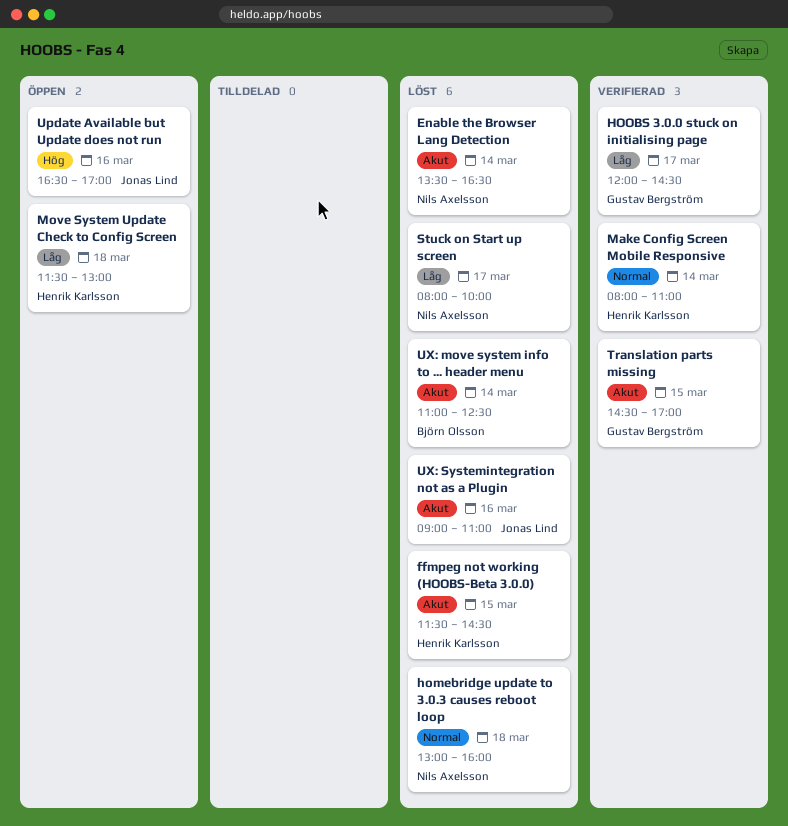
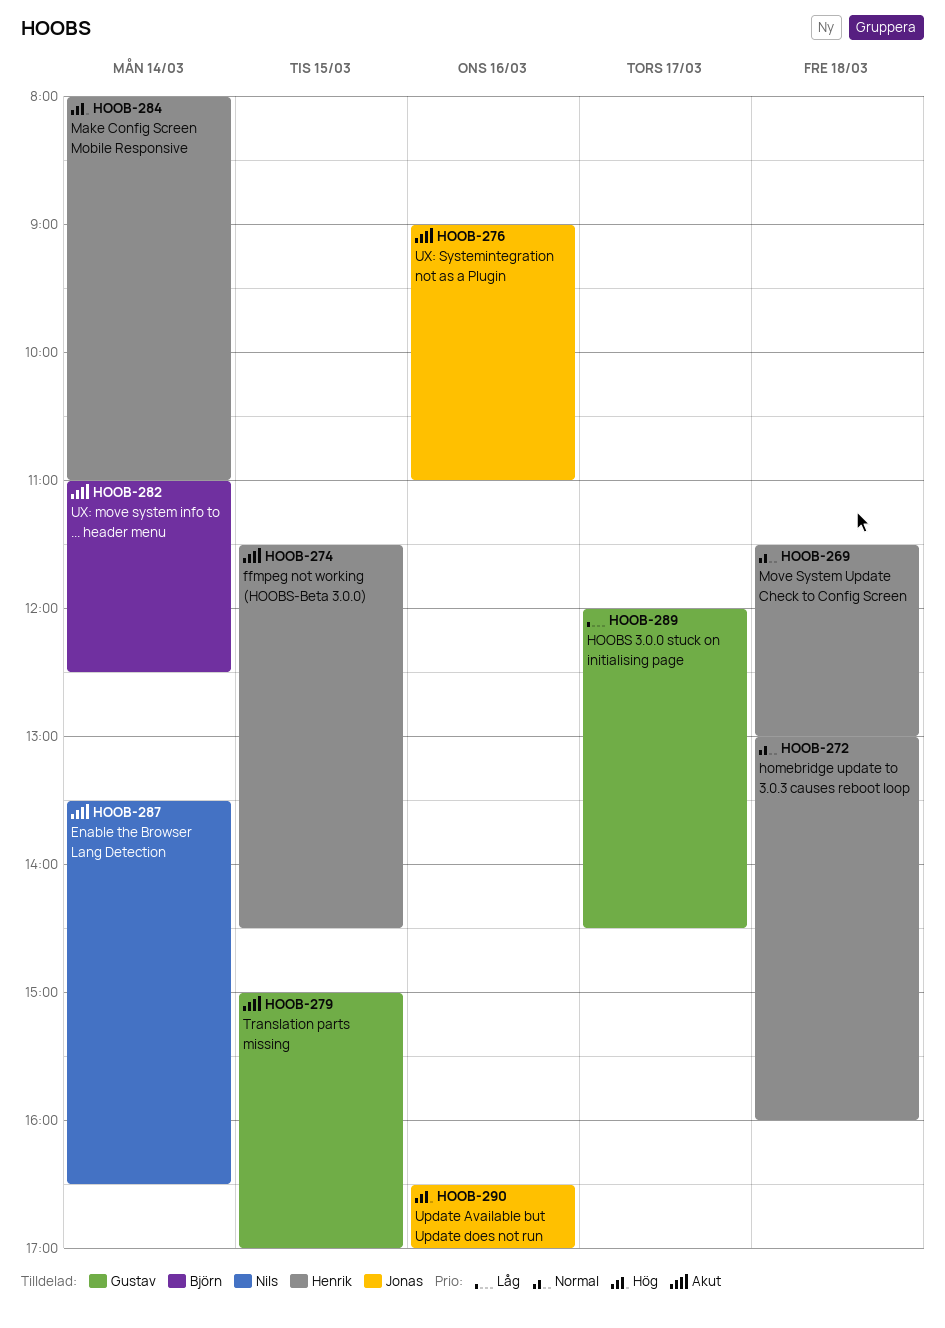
homebridge update to 3.0.3 causes reboot loop, owner: Nils Axelsson -> Henrik Karlsson
Make Config Screen Mobile Responsive, priority: Normal -> Hög
Move System Update Check to Config Screen, priority: Låg -> Normal
Stuck on Start up screen: present -> none
Translation parts missing, begins: 14:30 -> 15:00

